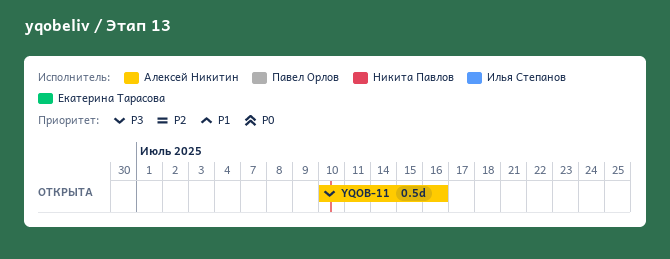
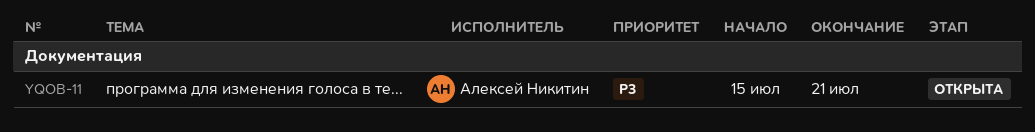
YQOB-11, start: Jul 10 -> Jul 15
YQOB-11, due: Jul 16 -> Jul 21

